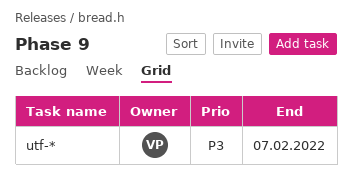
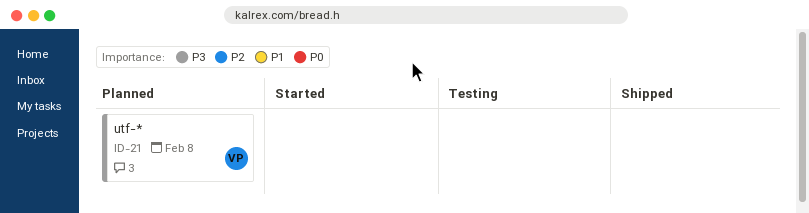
utf-*, due: Feb 7 -> Feb 8

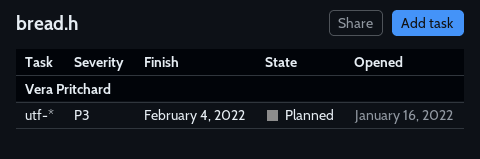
utf-*, due: Feb 8 -> Feb 4

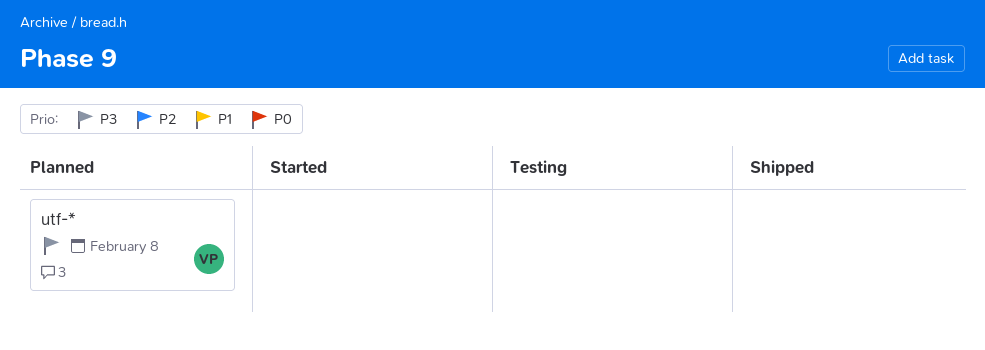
utf-*, due: Feb 4 -> Feb 8

